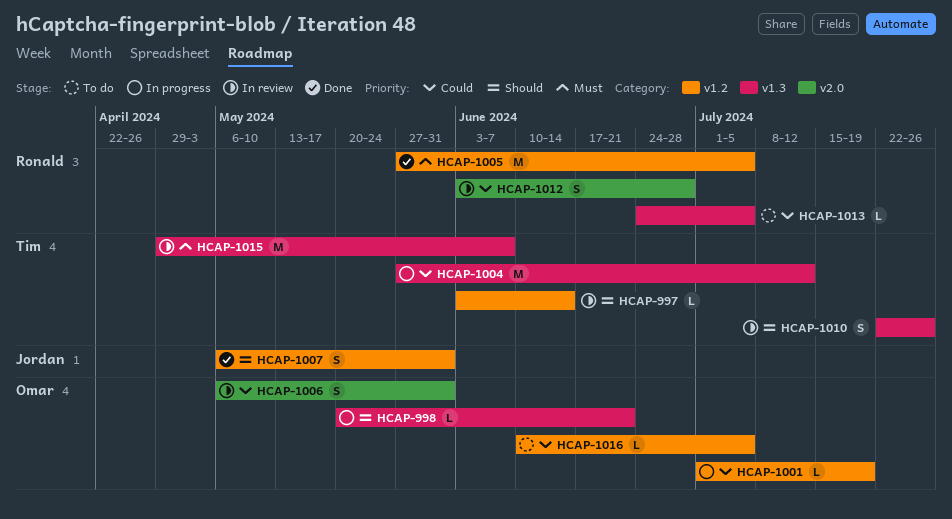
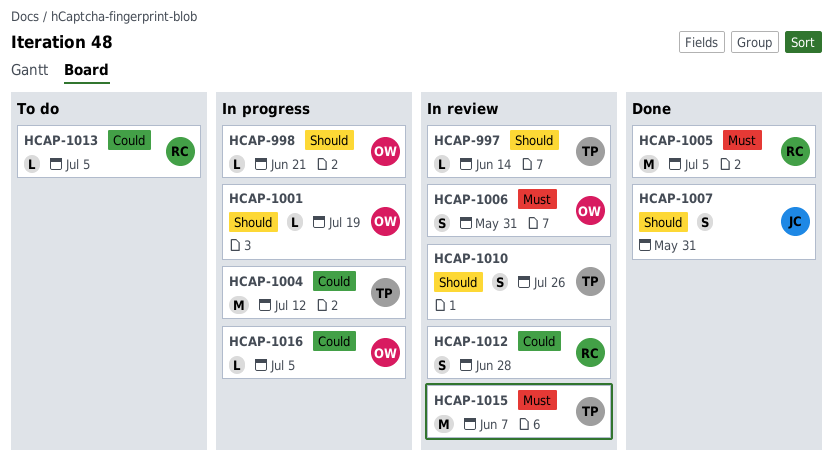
HCAP-1001, priority: Could -> Should
HCAP-1006, priority: Could -> Must
HCAP-1016, status: To do -> In progress

